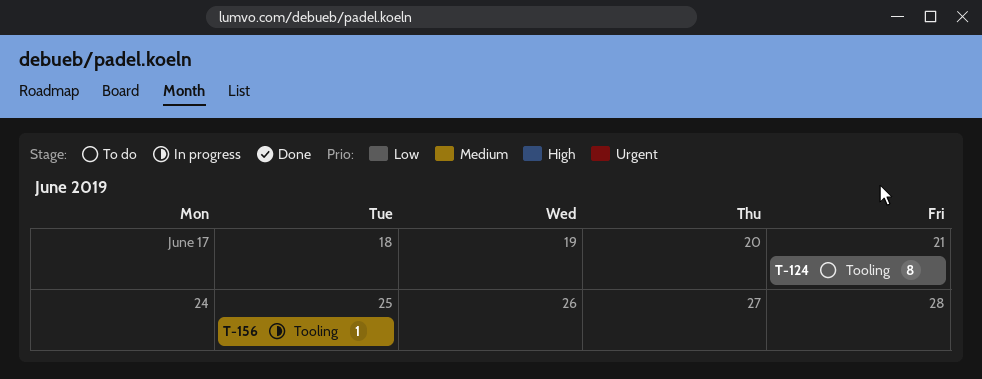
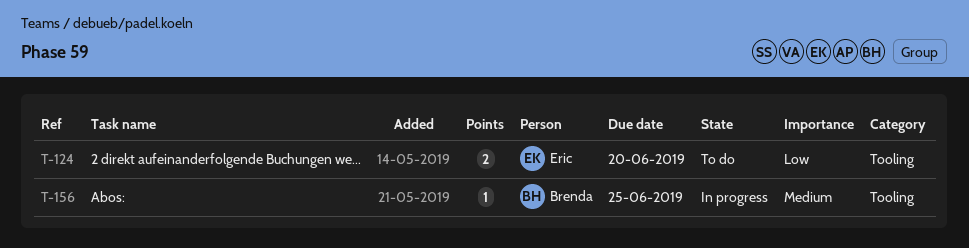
T-124, estimate: 8 -> 2
T-124, due: Jun 21 -> Jun 20

